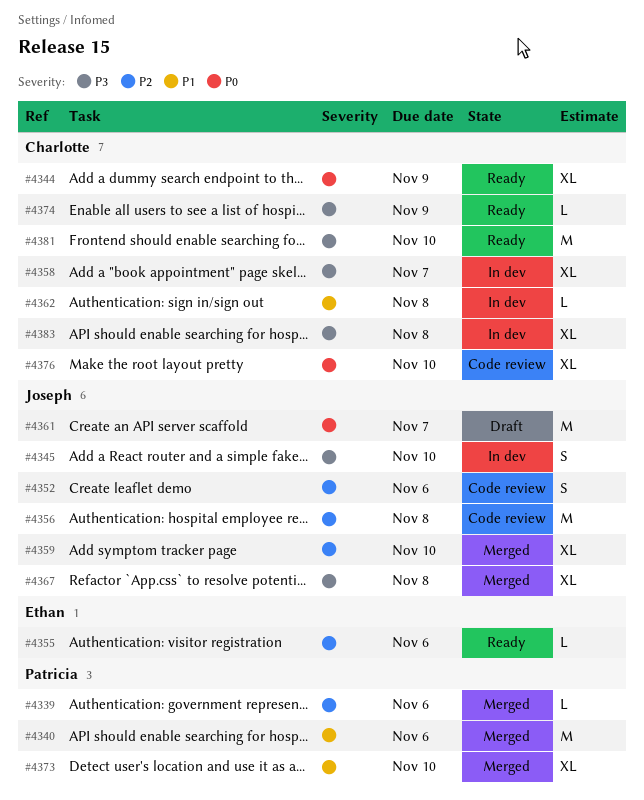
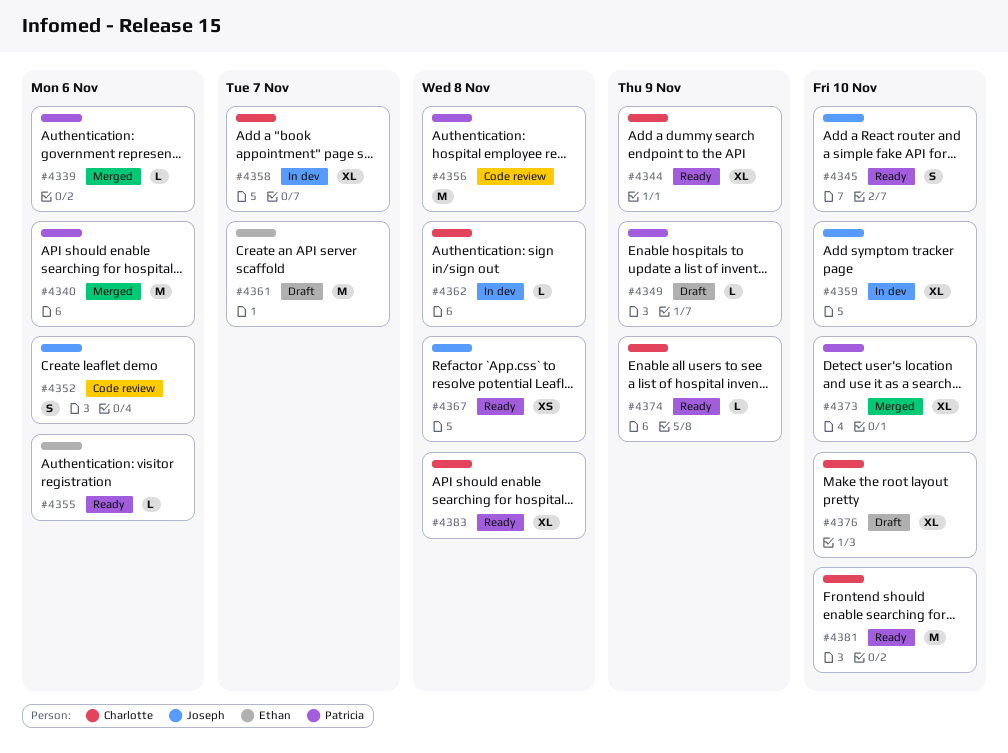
#4345, status: In dev -> Ready
#4349: none -> present
#4356, owner: Joseph -> Patricia
#4359, status: Merged -> In dev
#4361, owner: Joseph -> Ethan
#4367, status: Merged -> Ready
#4367, estimate: XL -> XS
#4376, status: Code review -> Draft
#4383, status: In dev -> Ready

